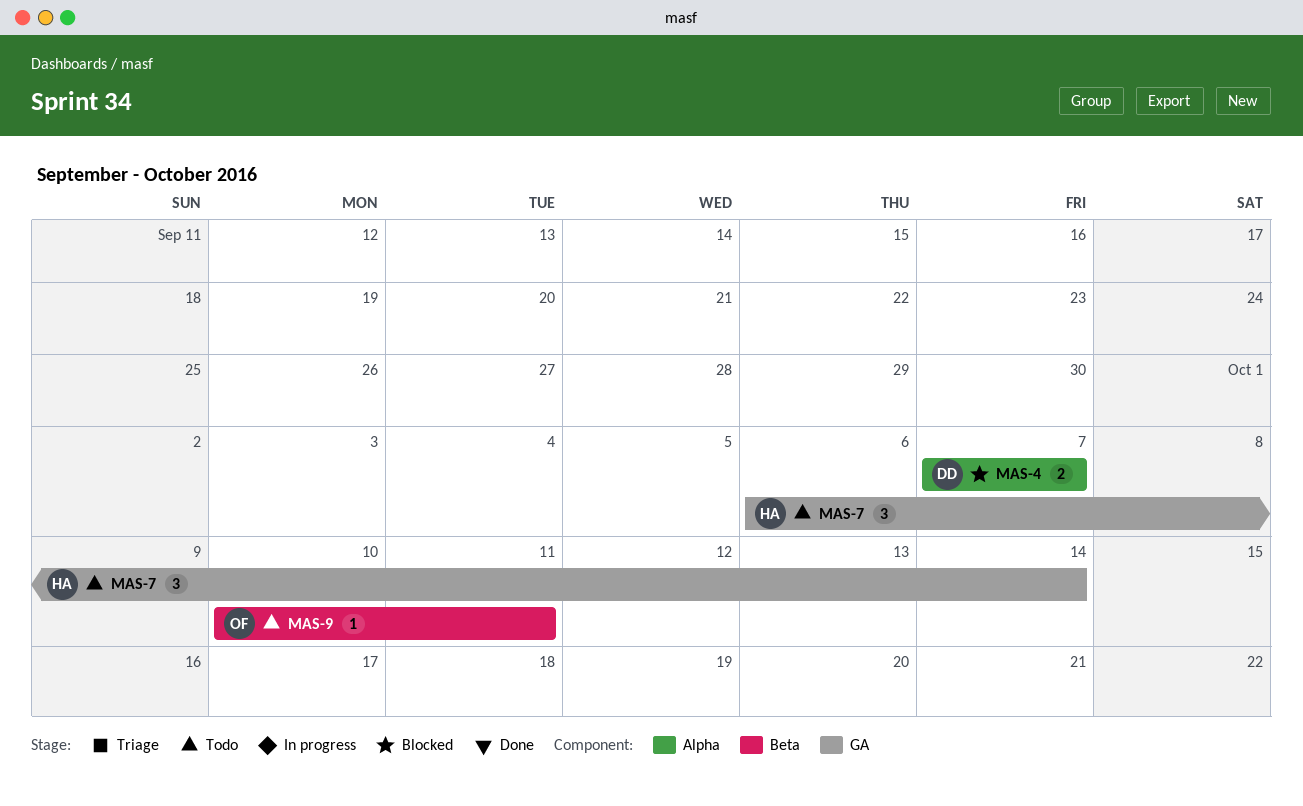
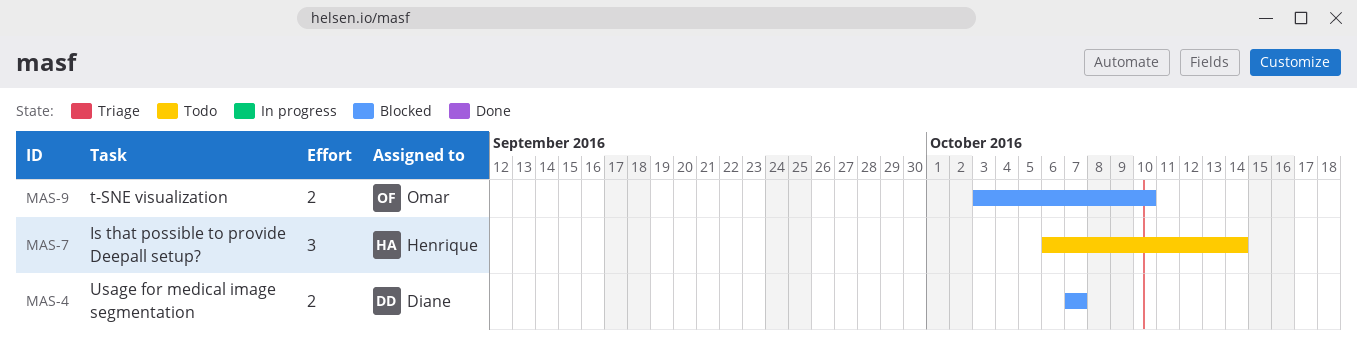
MAS-9, status: Todo -> Blocked
MAS-9, estimate: 1 -> 2
MAS-9, start: Oct 10 -> Oct 3
MAS-9, due: Oct 11 -> Oct 10

